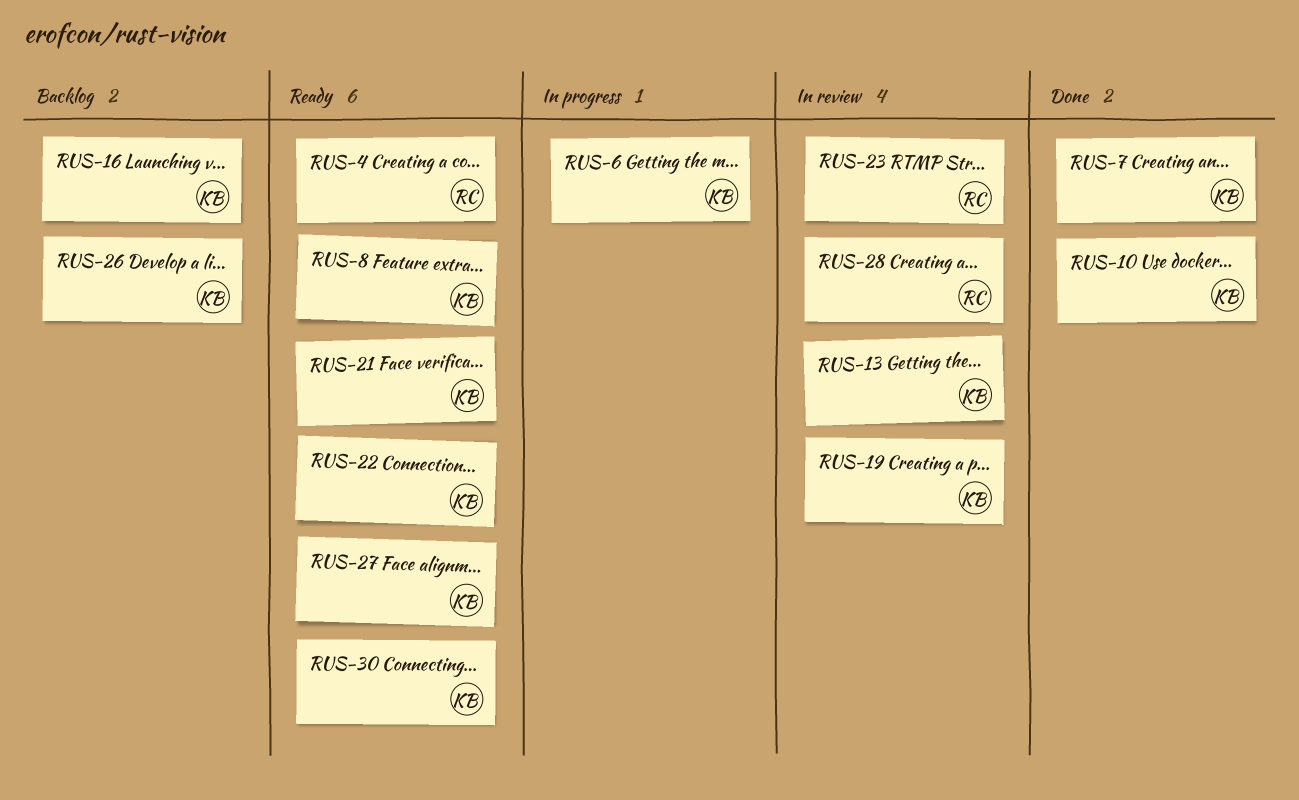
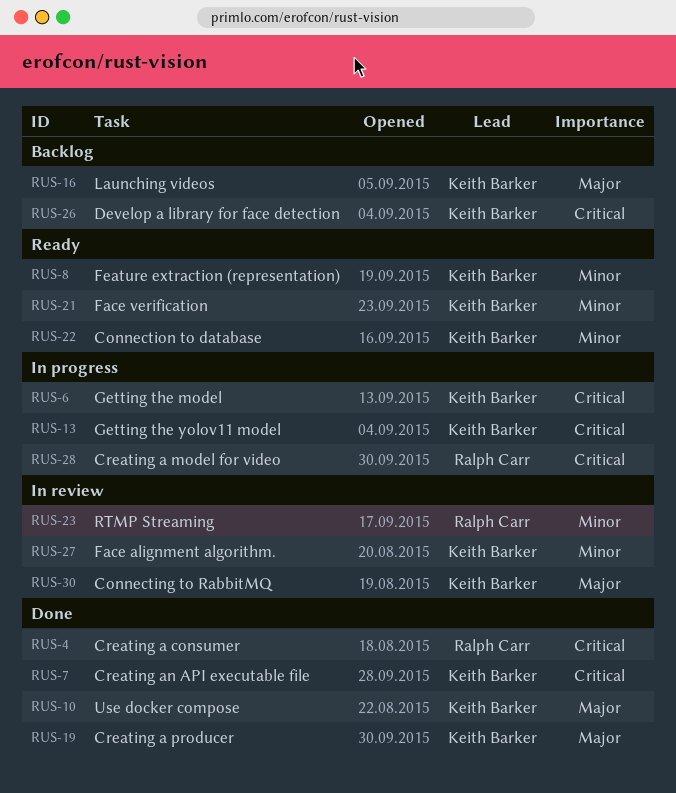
RUS-4, status: Ready -> Done
RUS-13, status: In review -> In progress
RUS-19, status: In review -> Done
RUS-27, status: Ready -> In review
RUS-28, status: In review -> In progress
RUS-30, status: Ready -> In review

